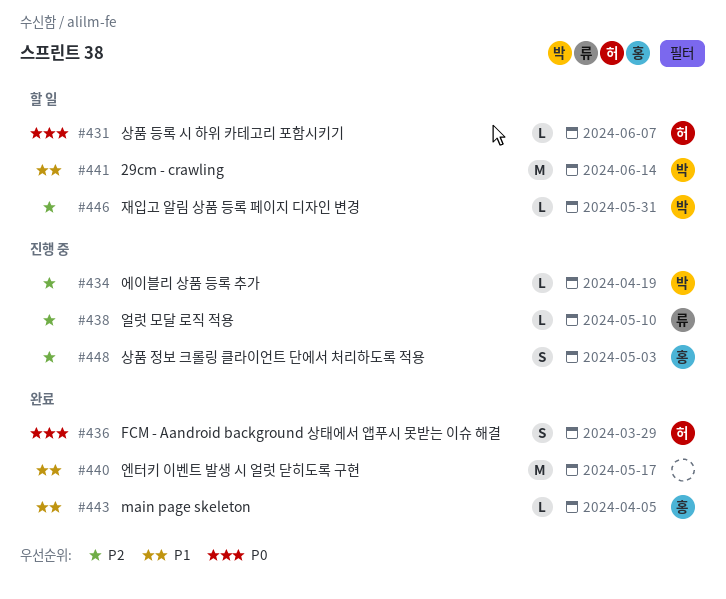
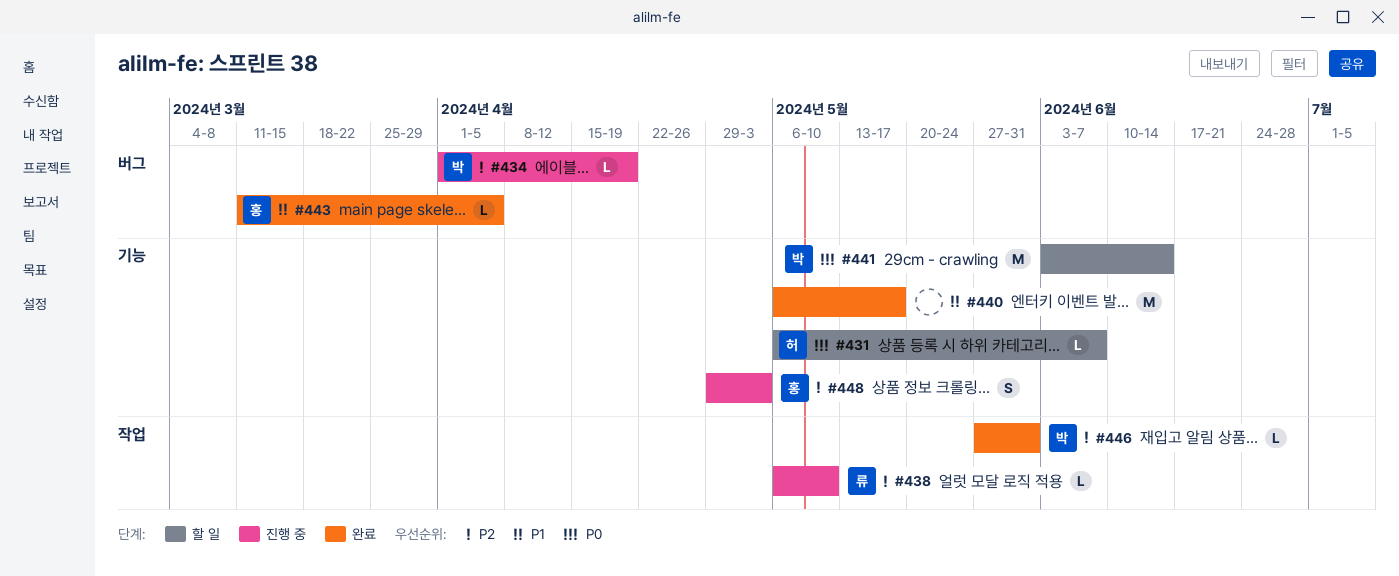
#436: present -> none
#441, priority: P1 -> P0
#446, status: 할 일 -> 완료

